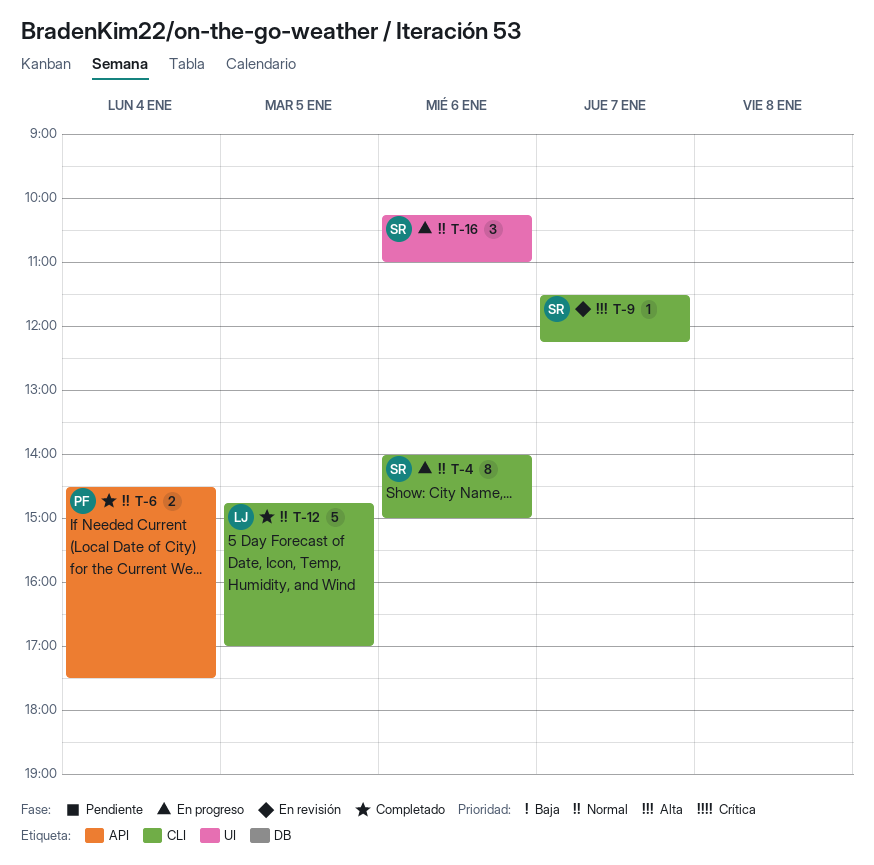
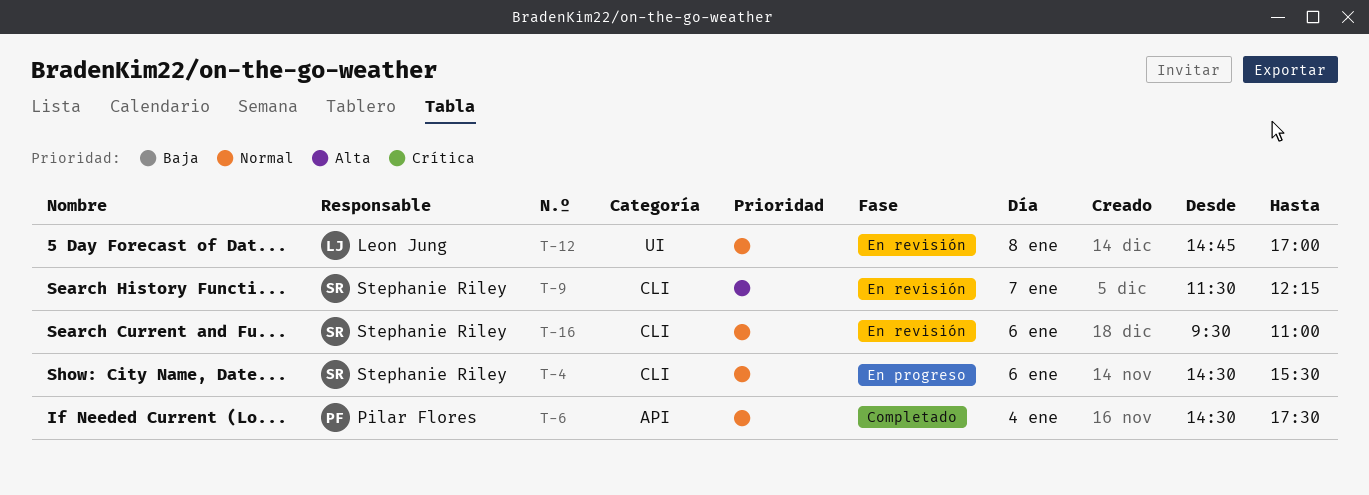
T-4, begins: 14:00 -> 14:30
T-4, ends: 15:00 -> 15:30
T-12, status: Completado -> En revisión
T-12, label: CLI -> UI
T-12, day: Jan 5 -> Jan 8
T-16, status: En progreso -> En revisión
T-16, label: UI -> CLI
T-16, begins: 10:15 -> 09:30

